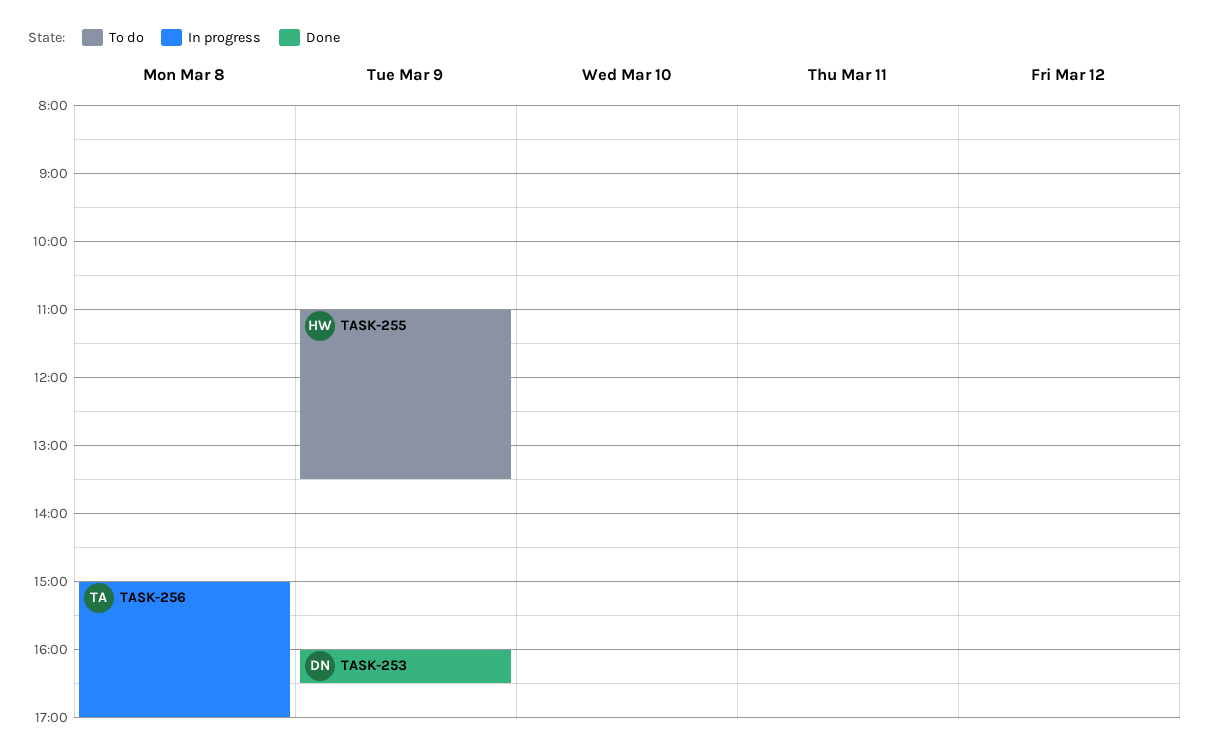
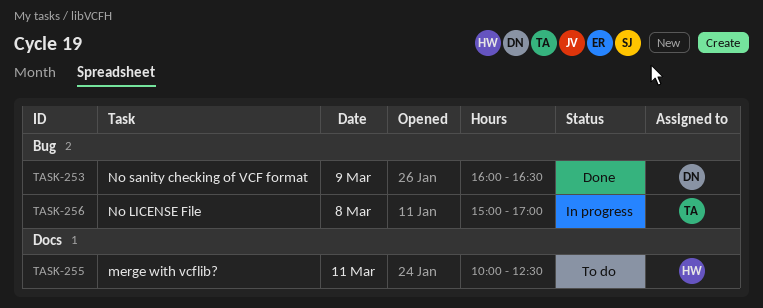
TASK-255, day: Mar 9 -> Mar 11
TASK-255, begins: 11:00 -> 10:00
TASK-255, ends: 13:30 -> 12:30

